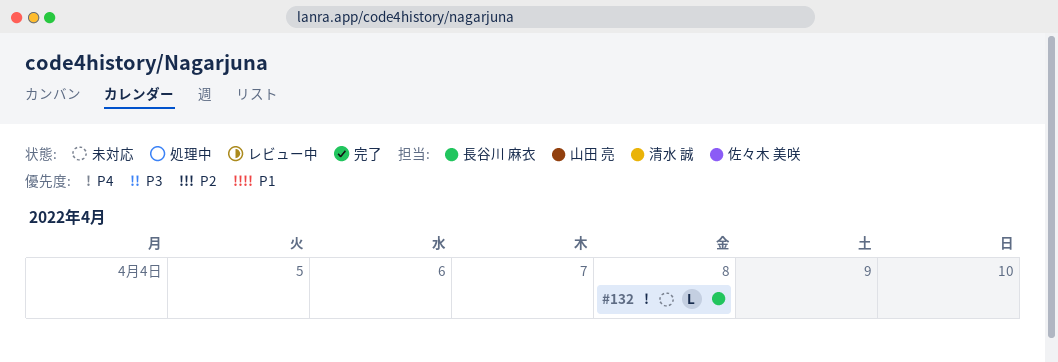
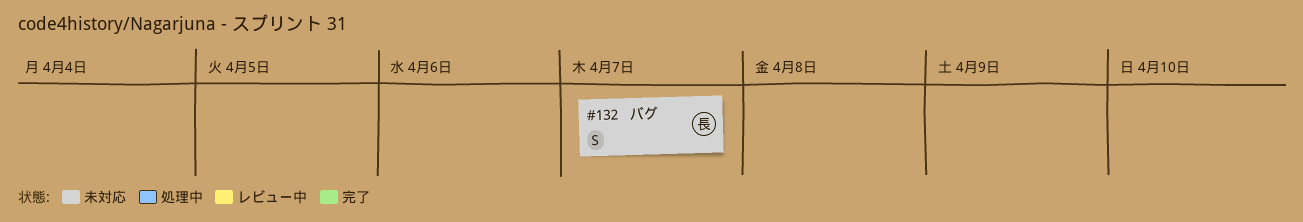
#132, estimate: L -> S
#132, due: Apr 8 -> Apr 7

